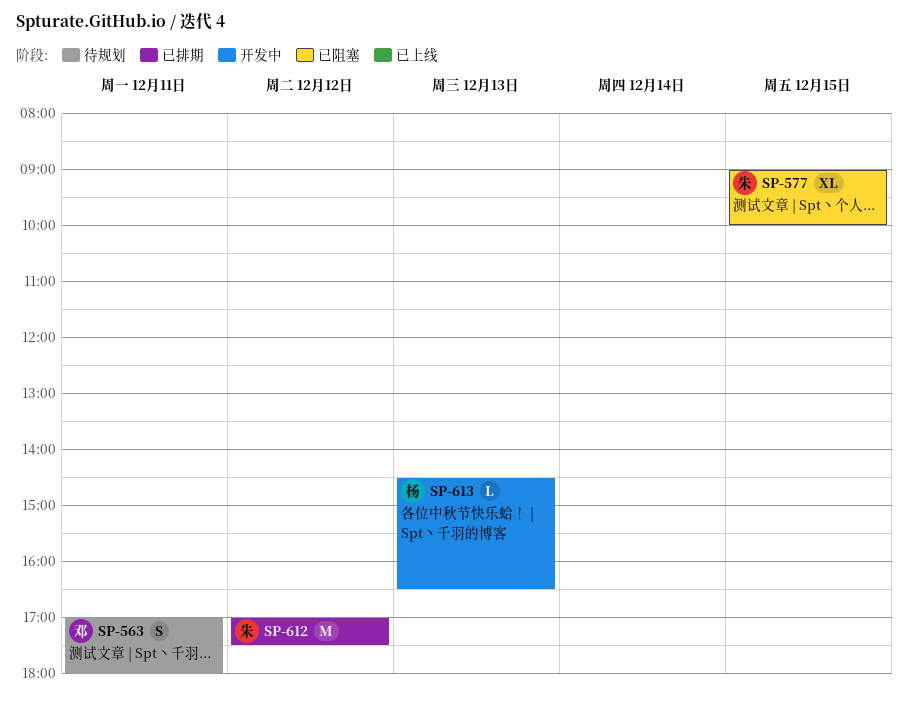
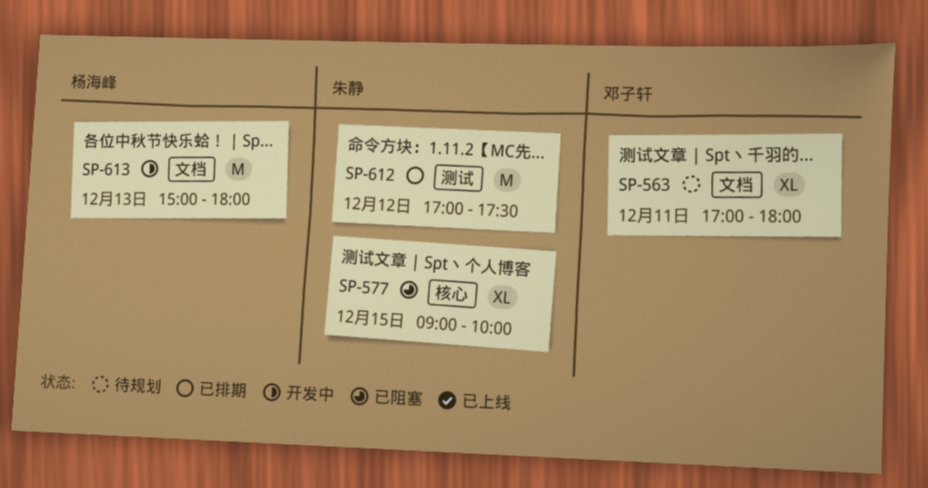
SP-563, estimate: S -> XL
SP-613, estimate: L -> M
SP-613, begins: 14:30 -> 15:00
SP-613, ends: 16:30 -> 18:00

